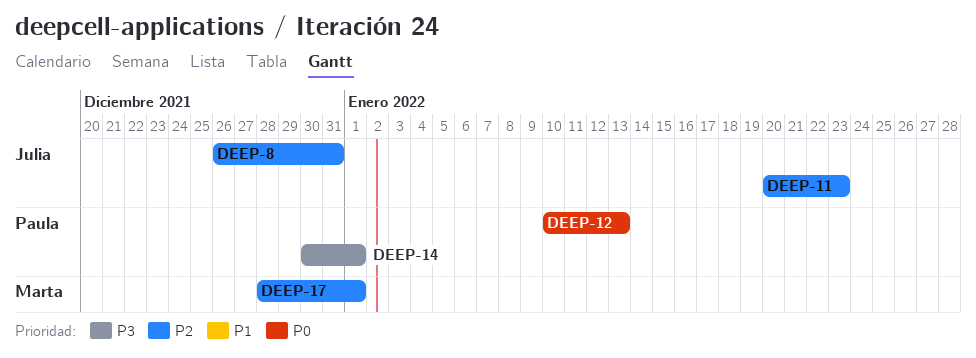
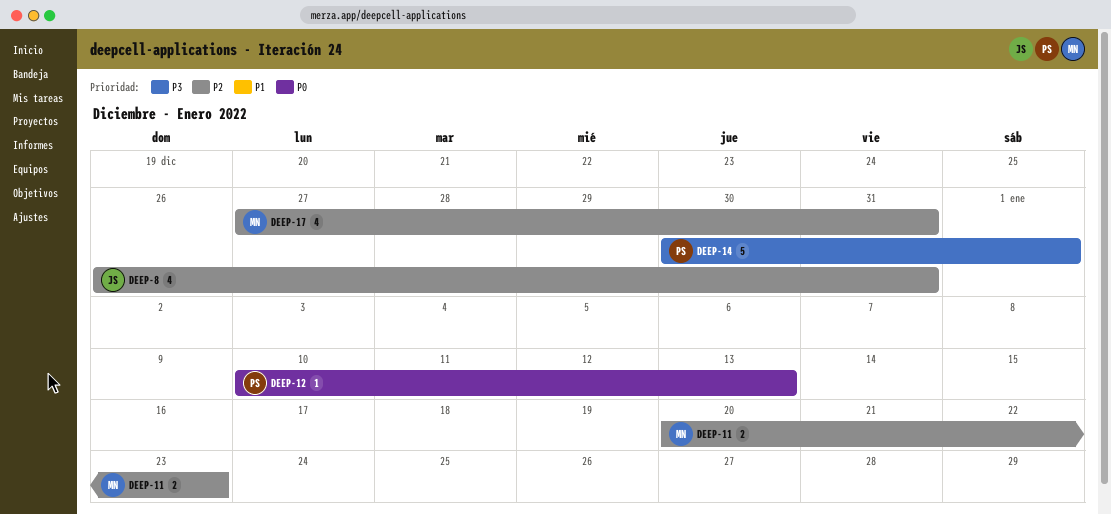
DEEP-11, owner: Julia -> Marta
DEEP-17, start: Dec 28 -> Dec 27
DEEP-17, due: Jan 1 -> Dec 31

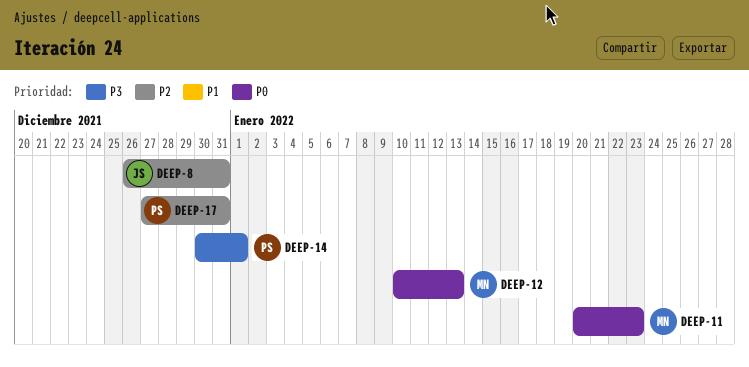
DEEP-11, priority: P2 -> P0
DEEP-12, owner: PS -> MN
DEEP-17, owner: MN -> PS

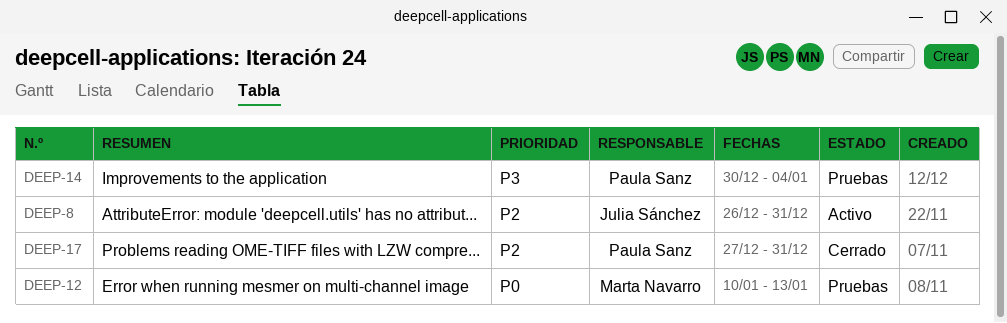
DEEP-11: present -> none
DEEP-14, due: Jan 1 -> Jan 4

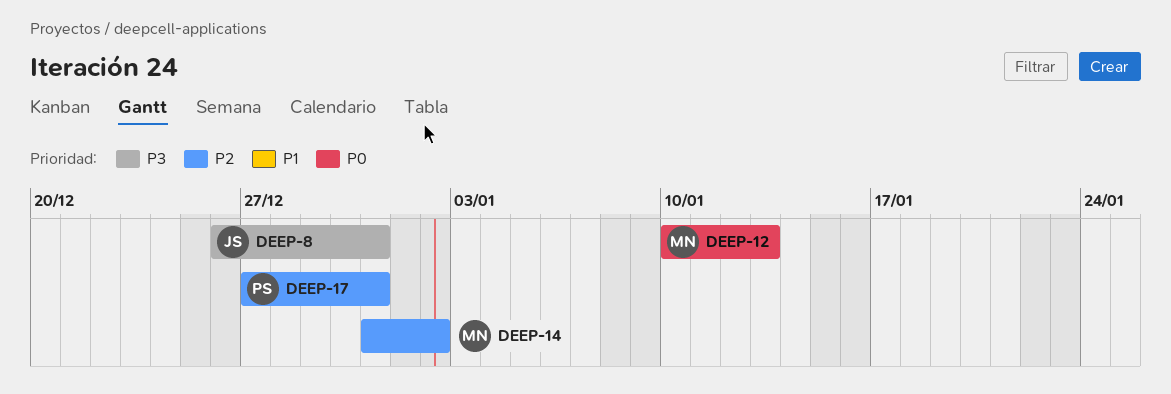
DEEP-8, priority: P2 -> P3
DEEP-14, owner: Paula Sanz -> Marta Navarro
DEEP-14, priority: P3 -> P2
DEEP-14, start: Dec 30 -> Dec 31
DEEP-14, due: Jan 4 -> Jan 2

